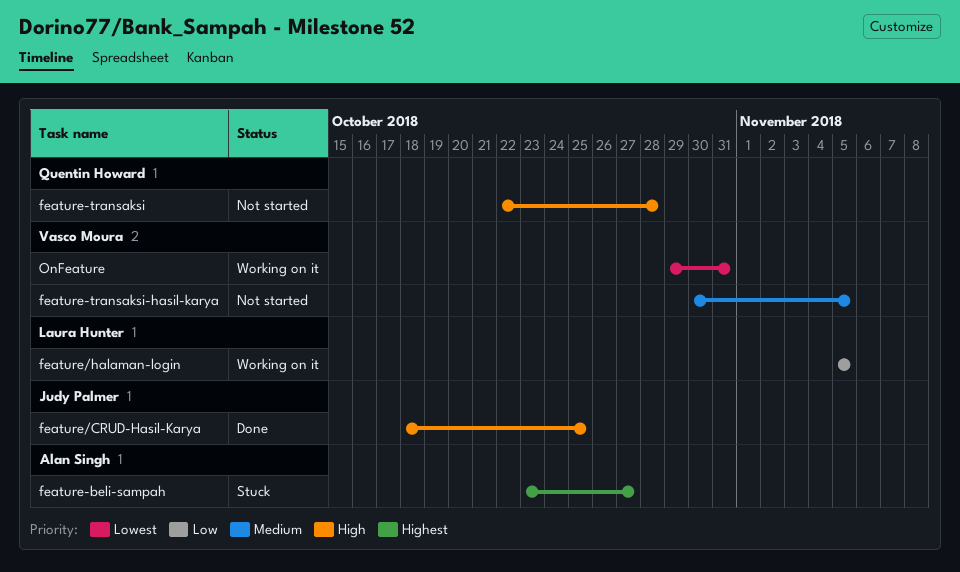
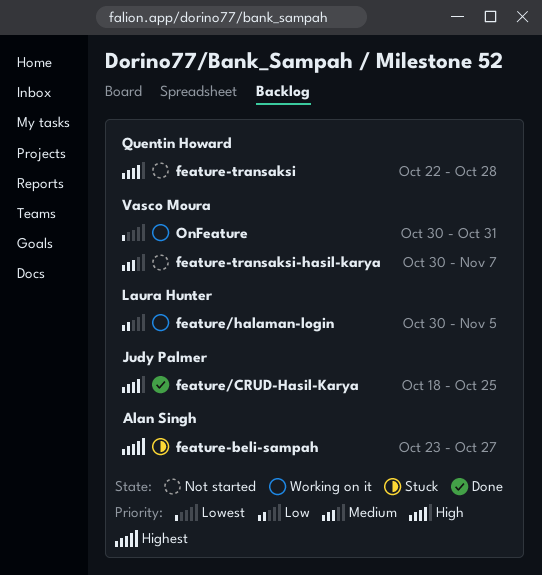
feature-transaksi-hasil-karya, due: Nov 5 -> Nov 7
feature/halaman-login, start: Nov 5 -> Oct 30
OnFeature, start: Oct 29 -> Oct 30

